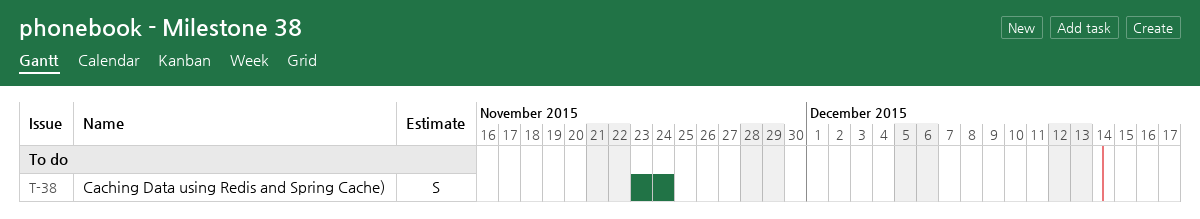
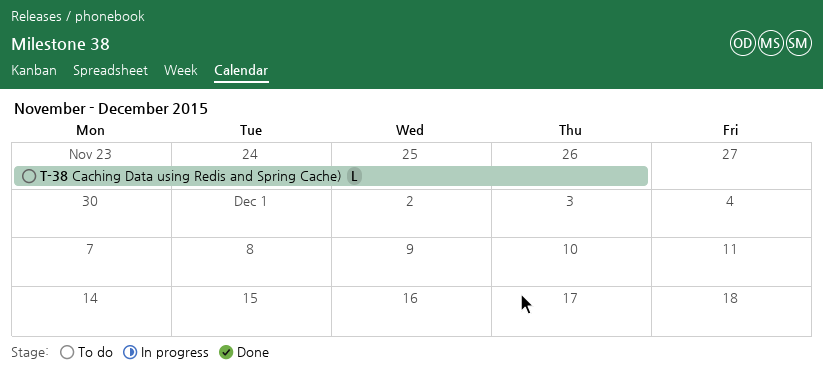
T-38, estimate: S -> L
T-38, due: Nov 24 -> Nov 26

